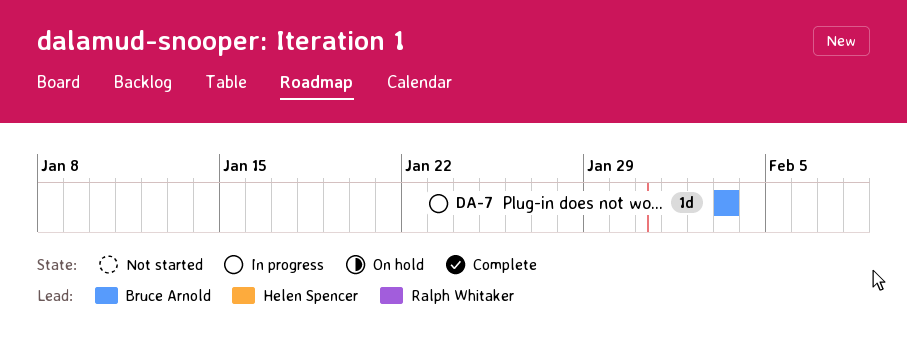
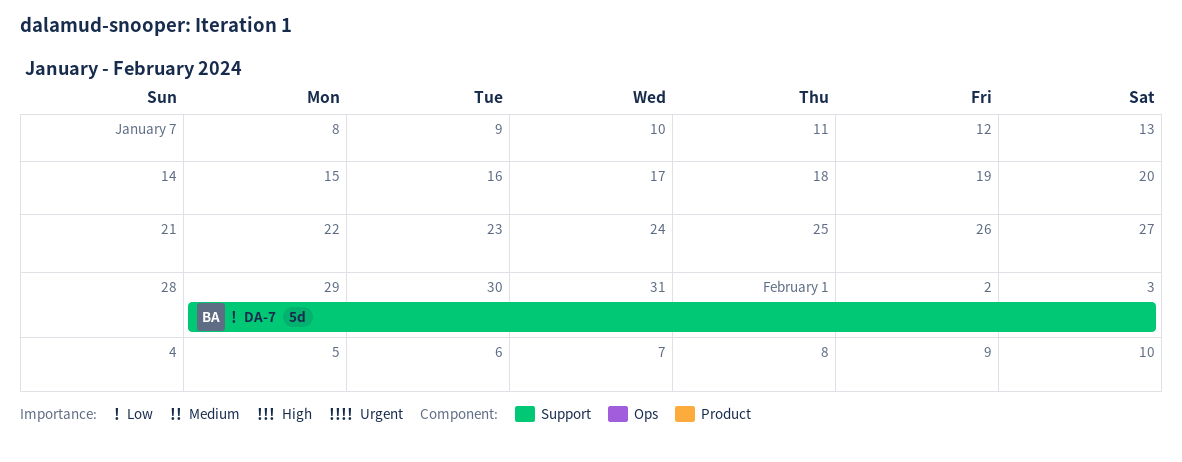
DA-7, estimate: 1d -> 5d
DA-7, start: Feb 3 -> Jan 29

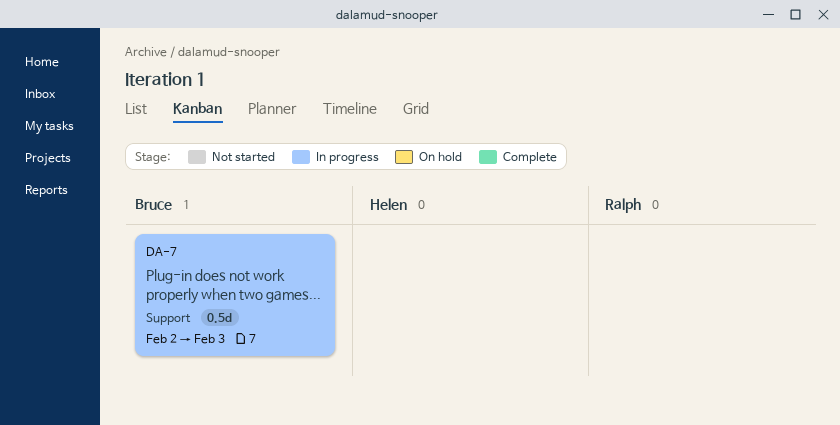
DA-7, estimate: 5d -> 0.5d
DA-7, start: Jan 29 -> Feb 2

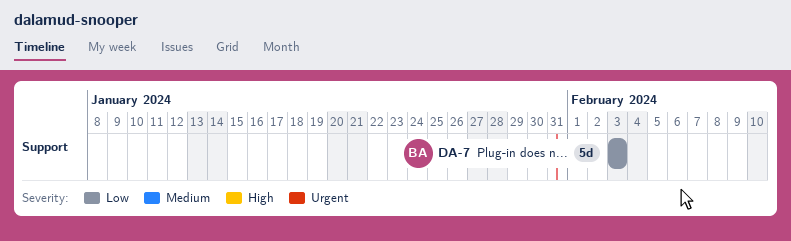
DA-7, estimate: 0.5d -> 5d
DA-7, start: Feb 2 -> Feb 3

